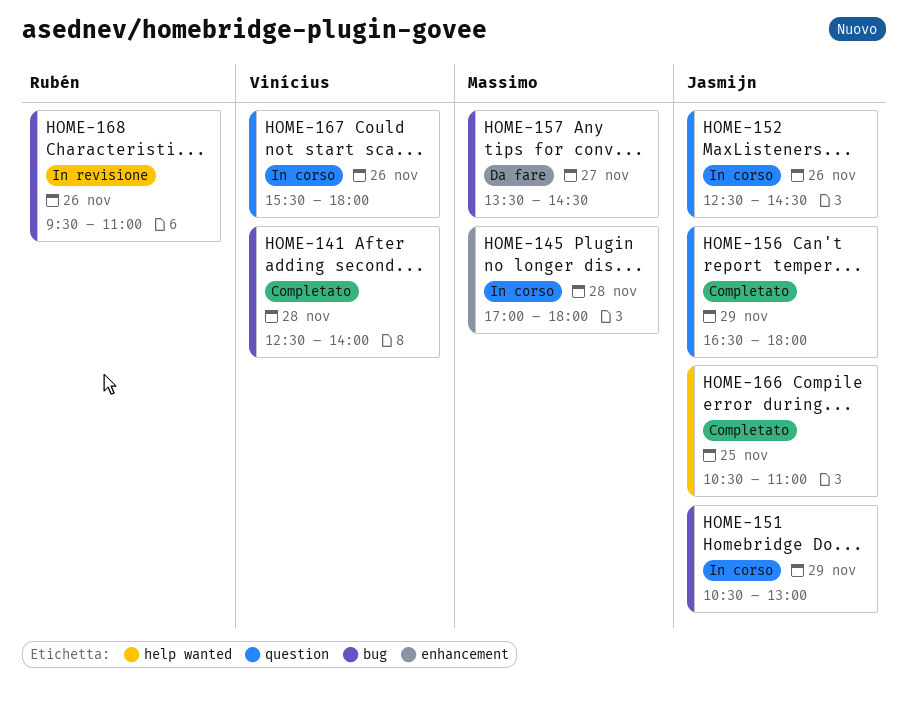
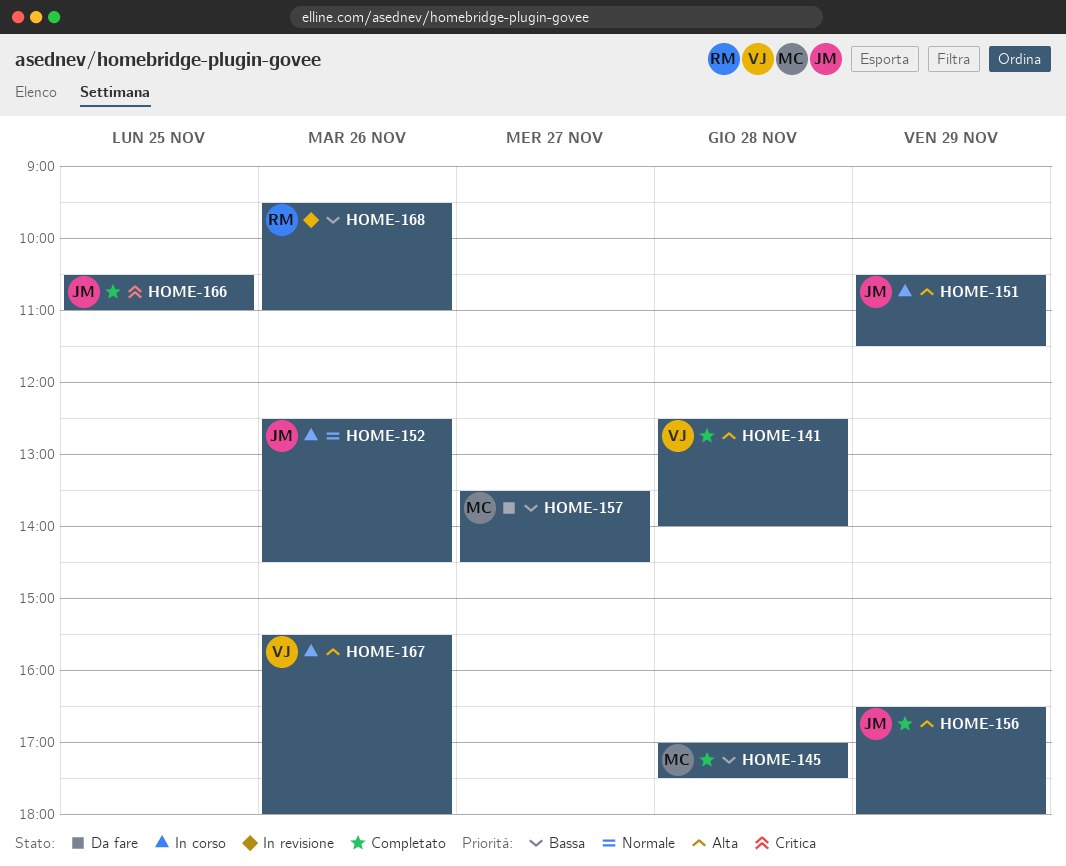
HOME-145, status: In corso -> Completato
HOME-145, ends: 18:00 -> 17:30
HOME-151, ends: 13:00 -> 11:30

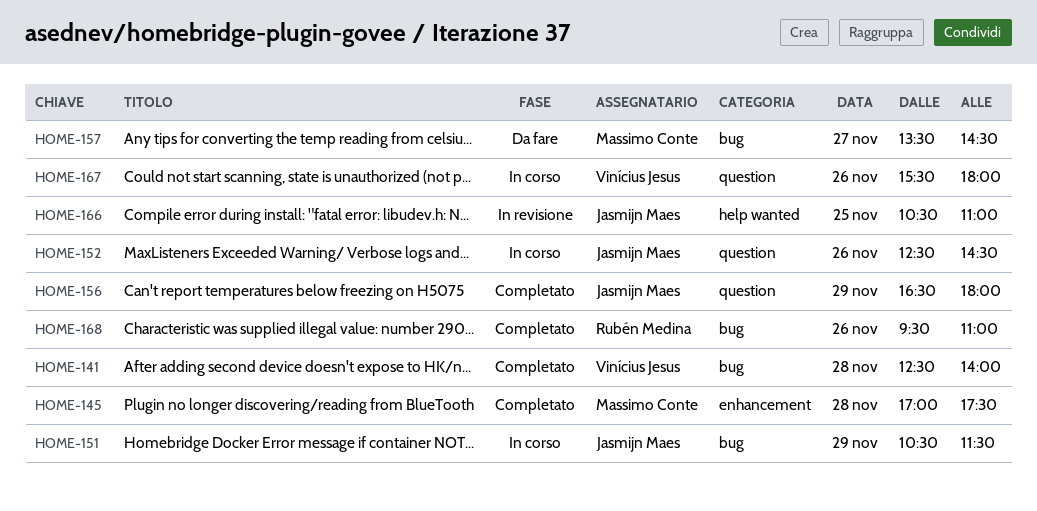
HOME-166, status: Completato -> In revisione
HOME-168, status: In revisione -> Completato

